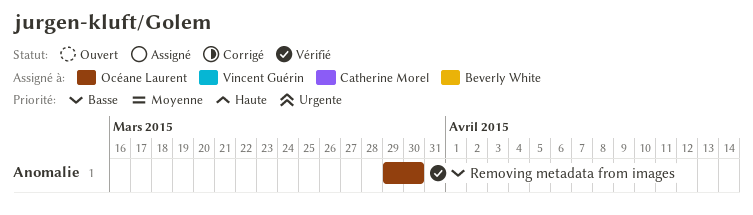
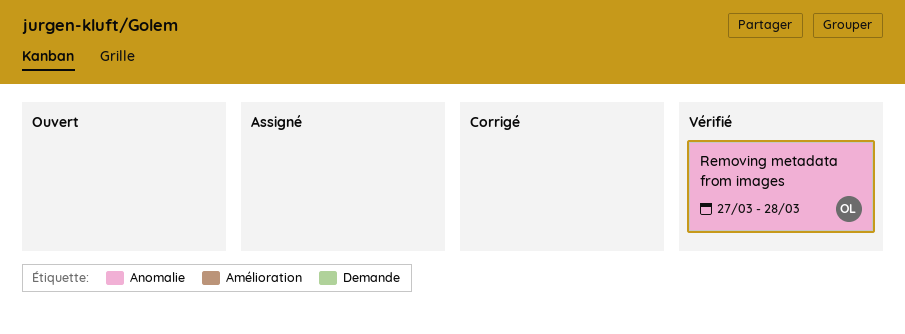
Removing metadata from images, start: Mar 29 -> Mar 27
Removing metadata from images, due: Mar 30 -> Mar 28

